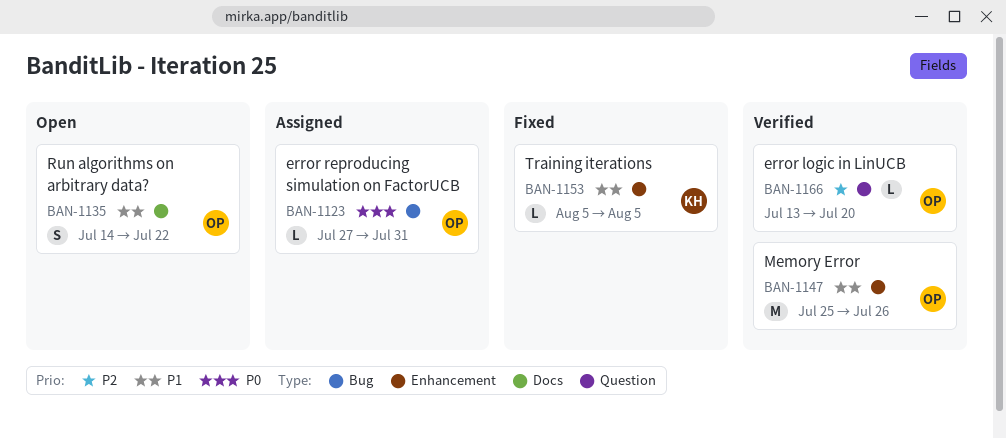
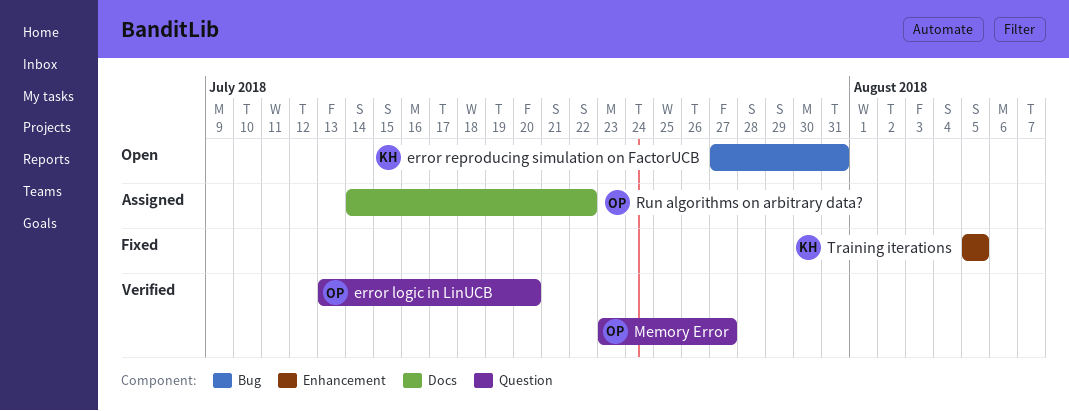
error reproducing simulation on FactorUCB, status: Assigned -> Open
error reproducing simulation on FactorUCB, owner: OP -> KH
Memory Error, label: Enhancement -> Question
Memory Error, start: Jul 25 -> Jul 23
Memory Error, due: Jul 26 -> Jul 27
Run algorithms on arbitrary data?, status: Open -> Assigned

